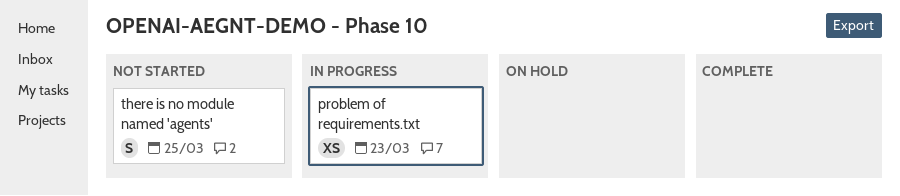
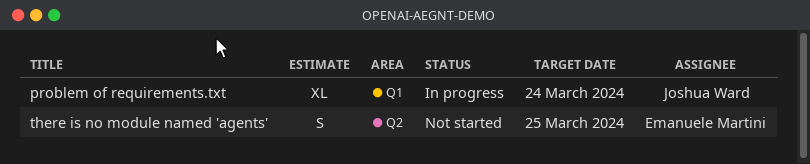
problem of requirements.txt, estimate: XS -> XL
problem of requirements.txt, due: Mar 23 -> Mar 24

